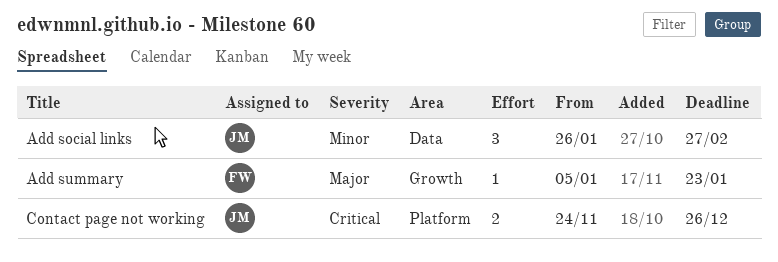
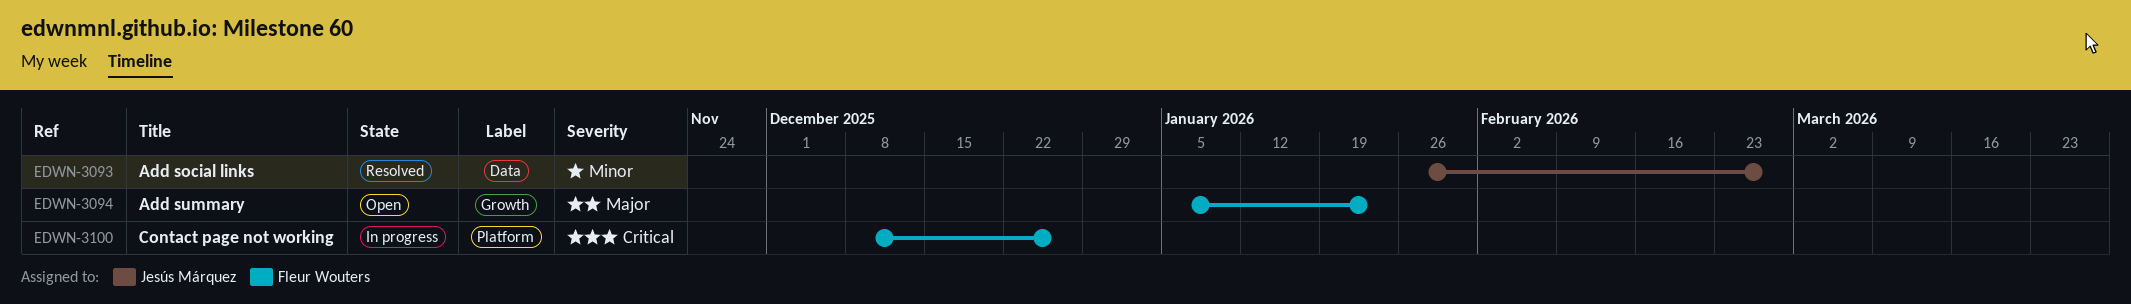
Contact page not working, owner: Jesús Márquez -> Fleur Wouters
Contact page not working, start: Nov 24 -> Dec 8

